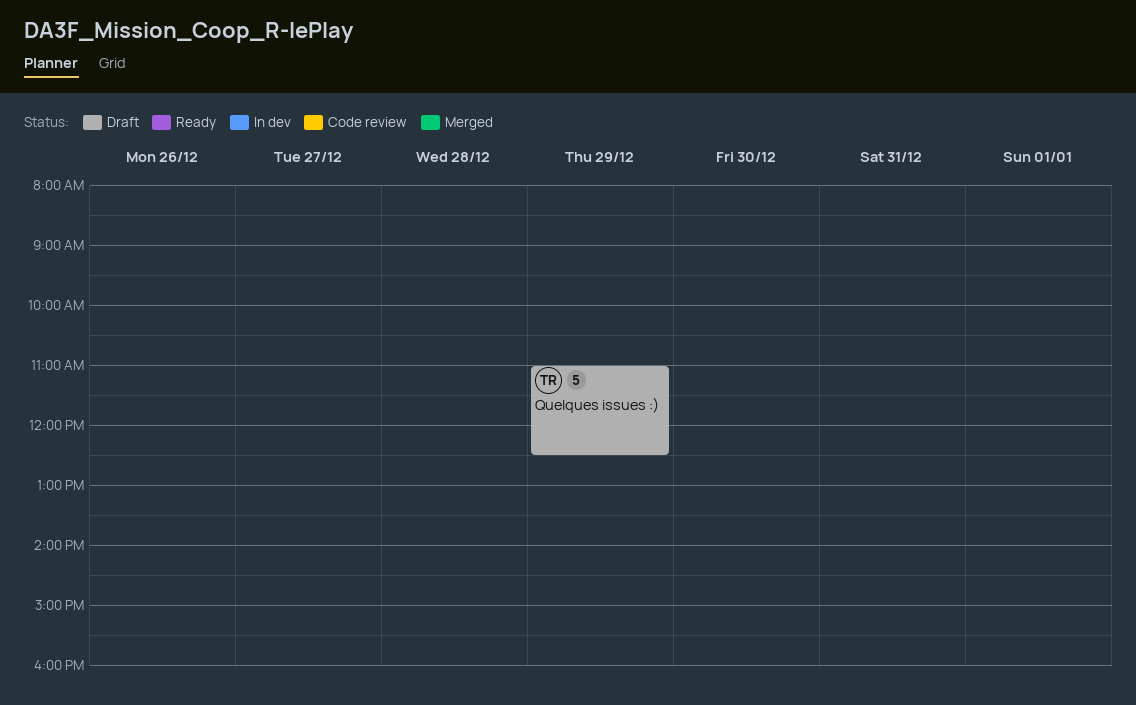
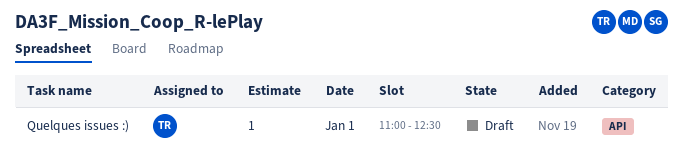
Quelques issues :), estimate: 5 -> 1
Quelques issues :), day: Dec 29 -> Jan 1

